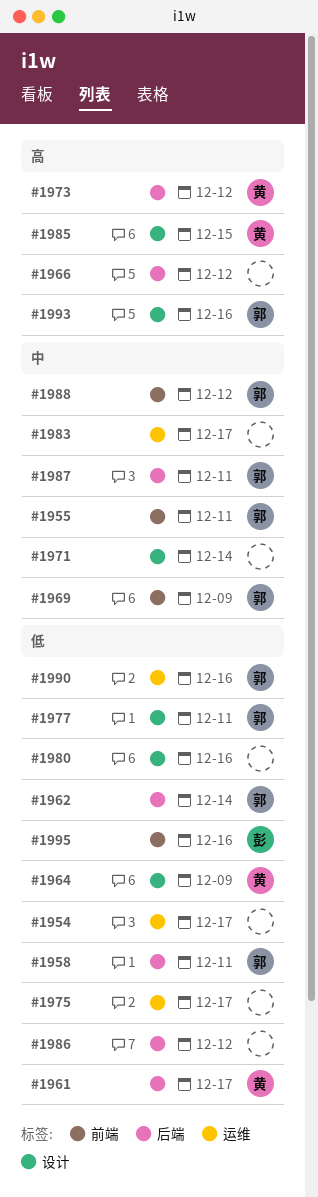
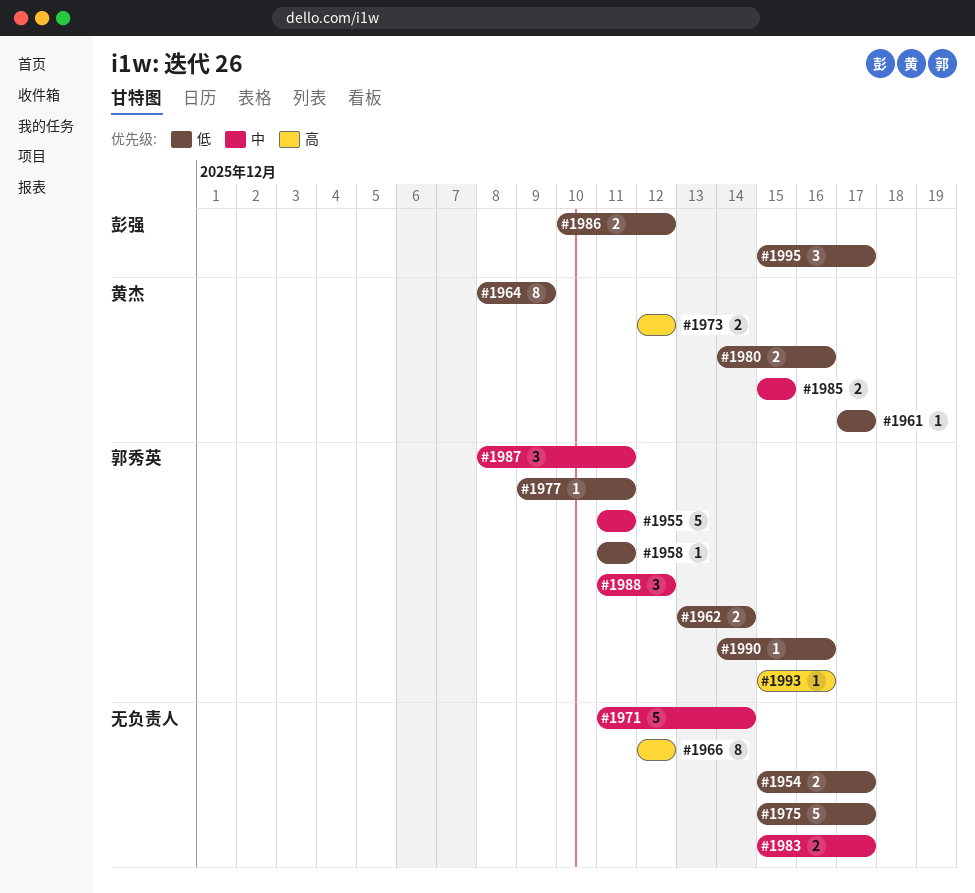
#1969: present -> none
#1980, owner: none -> 黄杰
#1985, priority: 高 -> 中
#1986, owner: none -> 彭强
#1995, due: Dec 16 -> Dec 17

